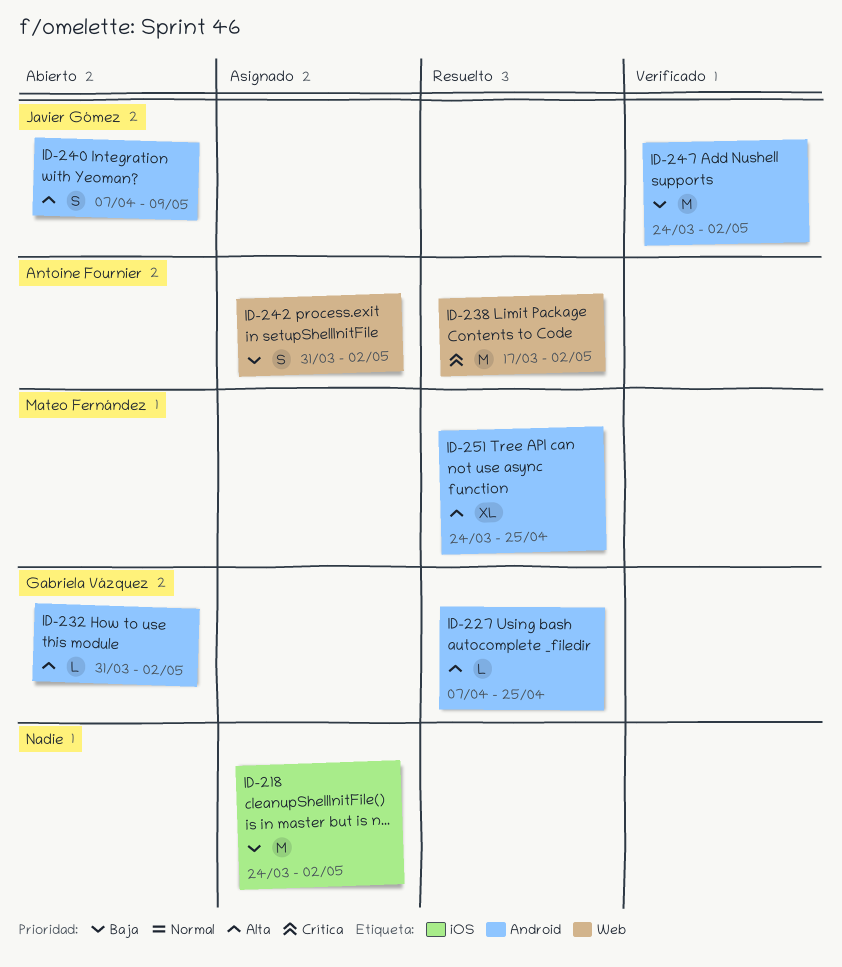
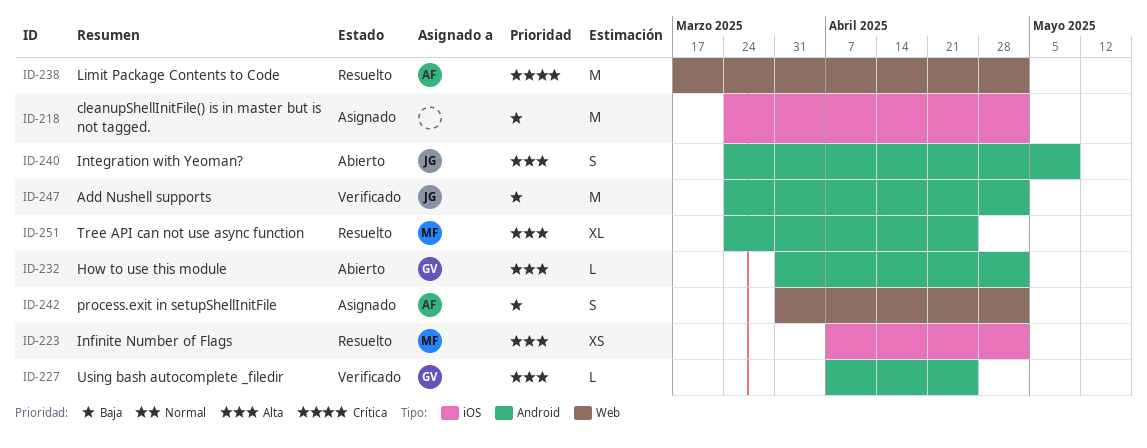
ID-223: none -> present
ID-227, status: Resuelto -> Verificado
ID-240, start: Apr 7 -> Mar 24

